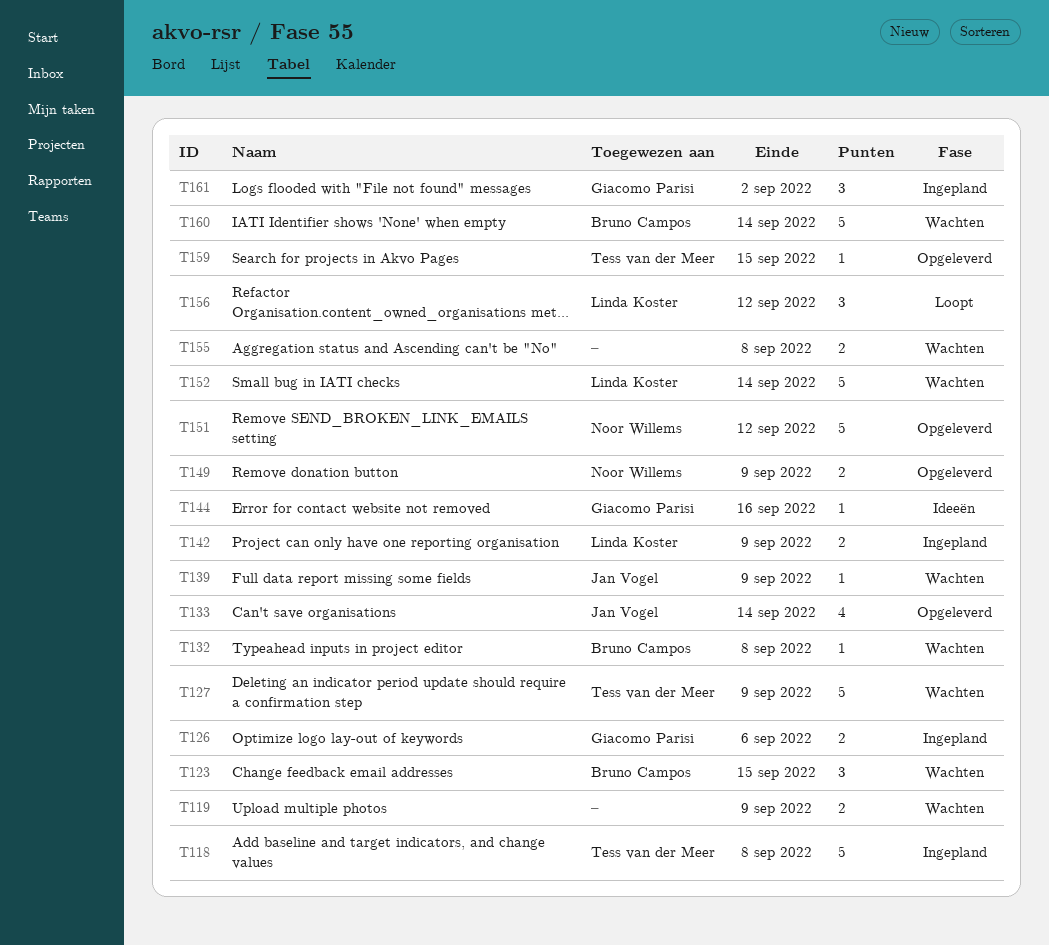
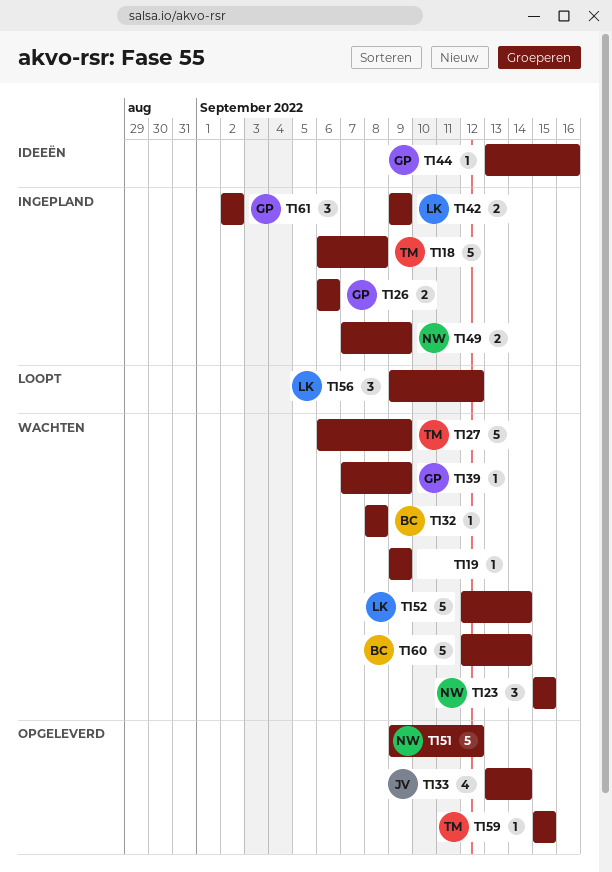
T119, estimate: 2 -> 1
T123, owner: Bruno Campos -> Noor Willems
T139, owner: Jan Vogel -> Giacomo Parisi
T149, status: Opgeleverd -> Ingepland
T155: present -> none

